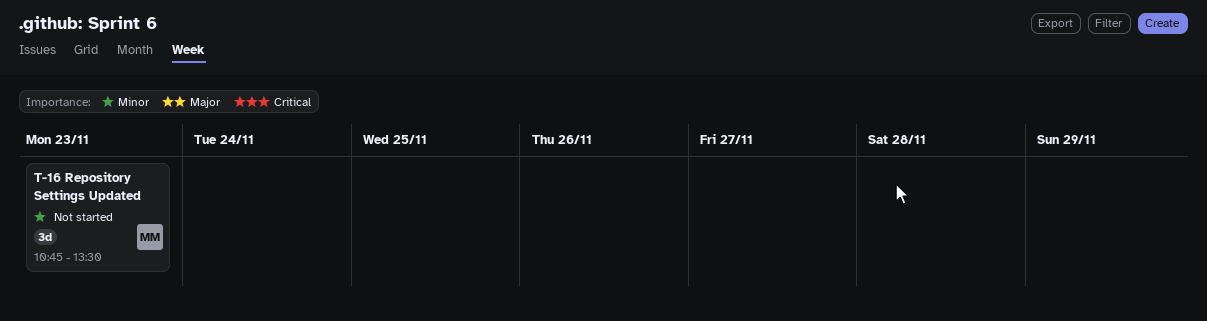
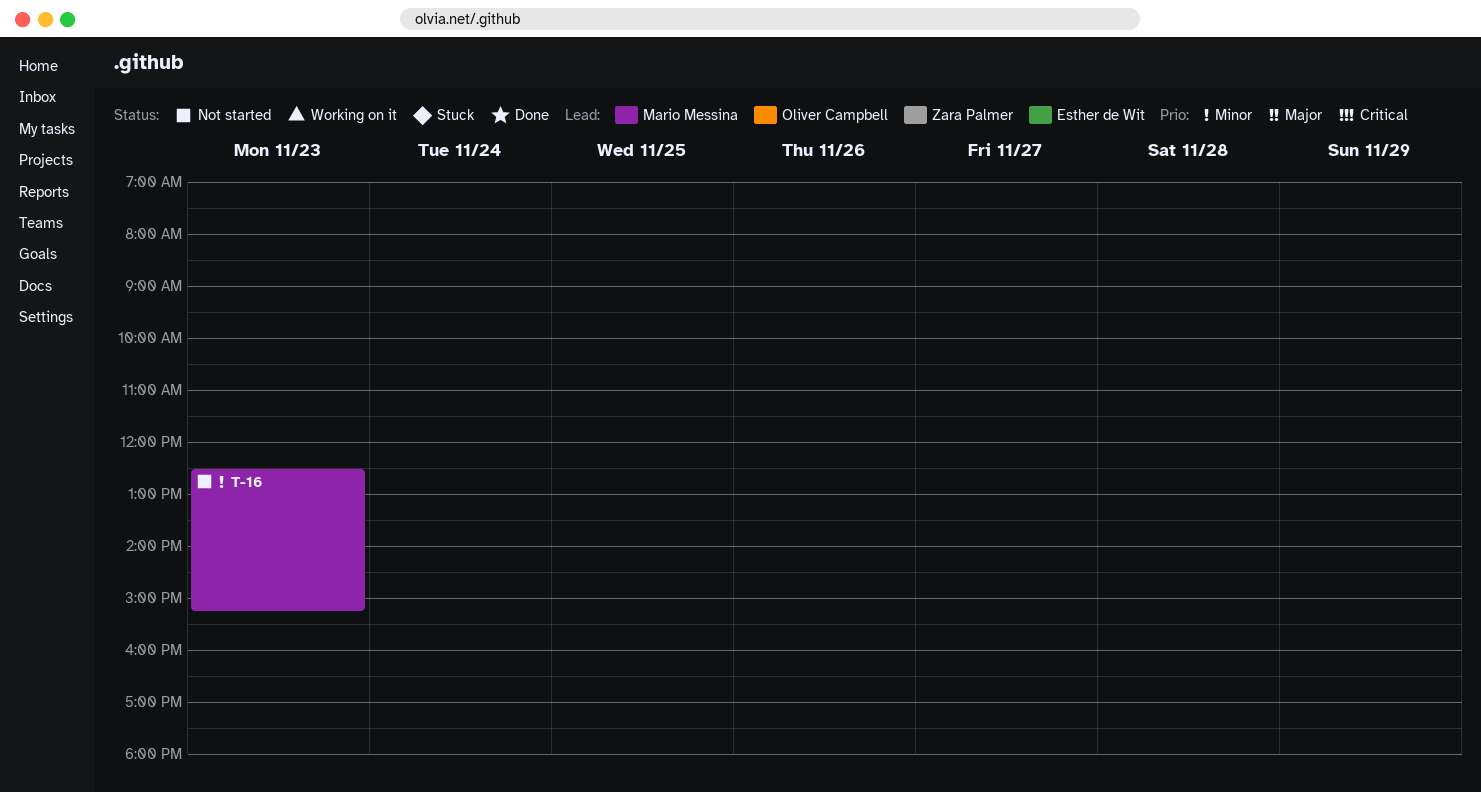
T-16, begins: 10:45 -> 12:30
T-16, ends: 13:30 -> 15:15

